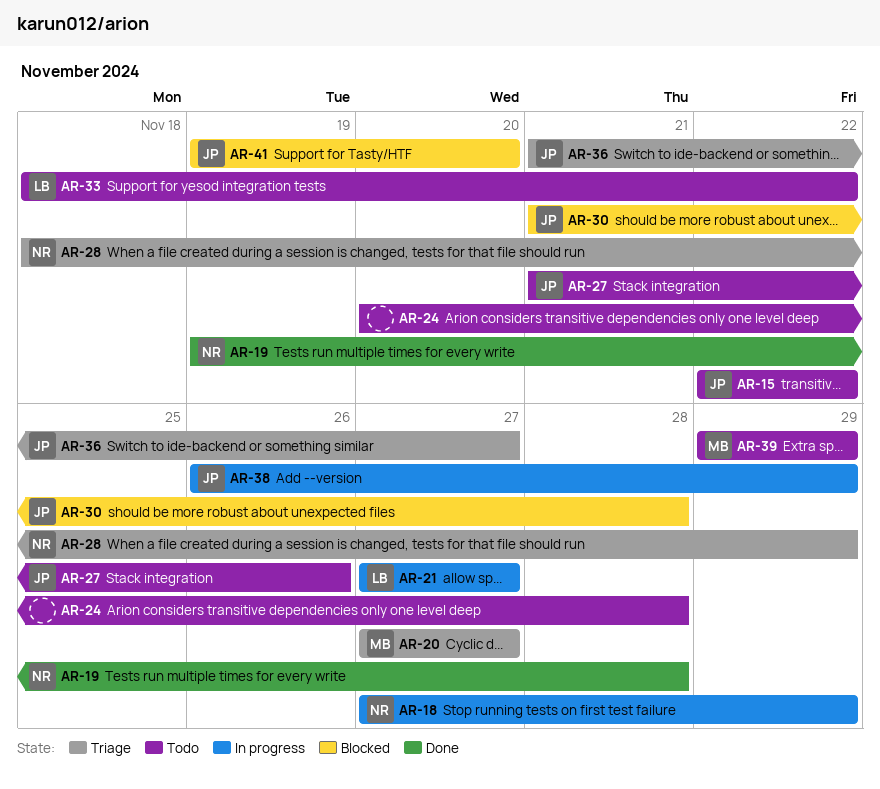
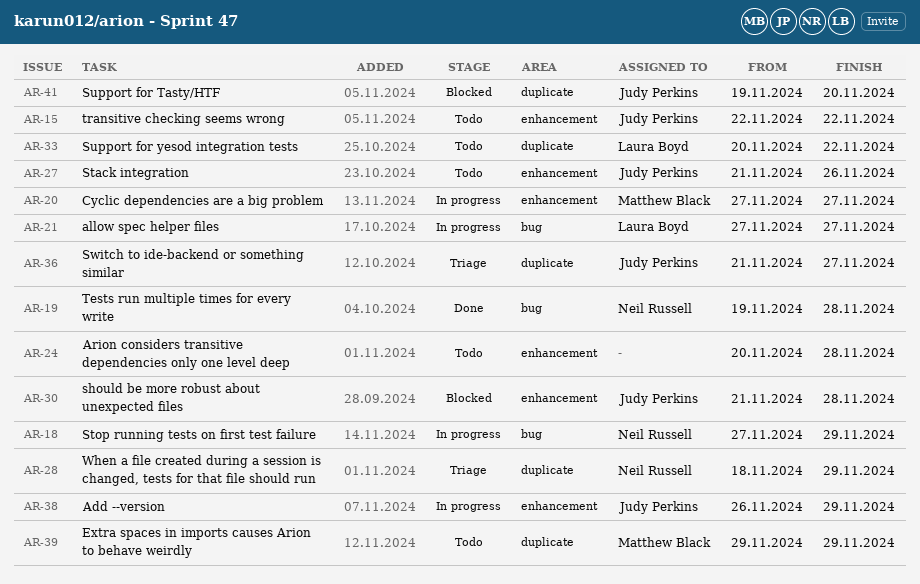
AR-20, status: Triage -> In progress
AR-33, start: Nov 18 -> Nov 20

